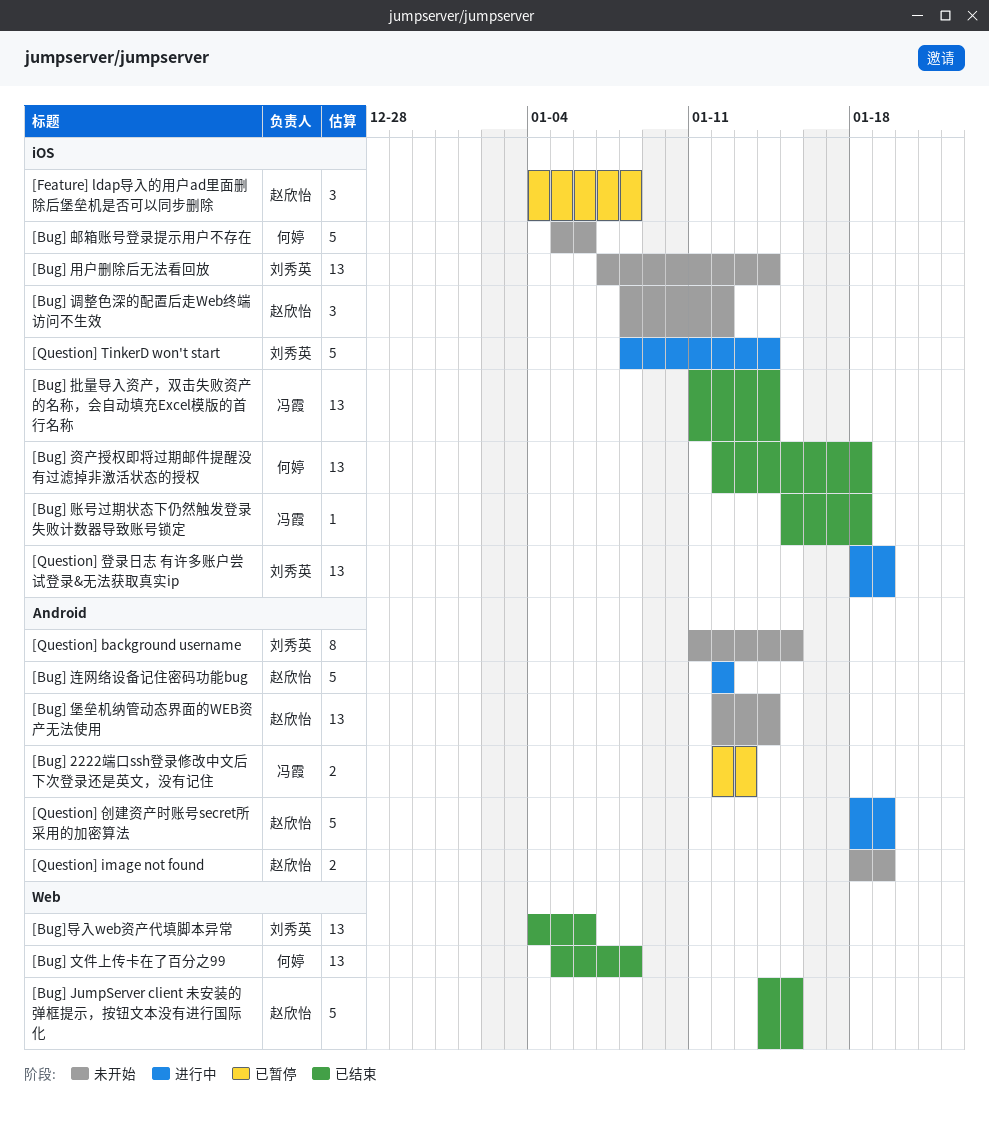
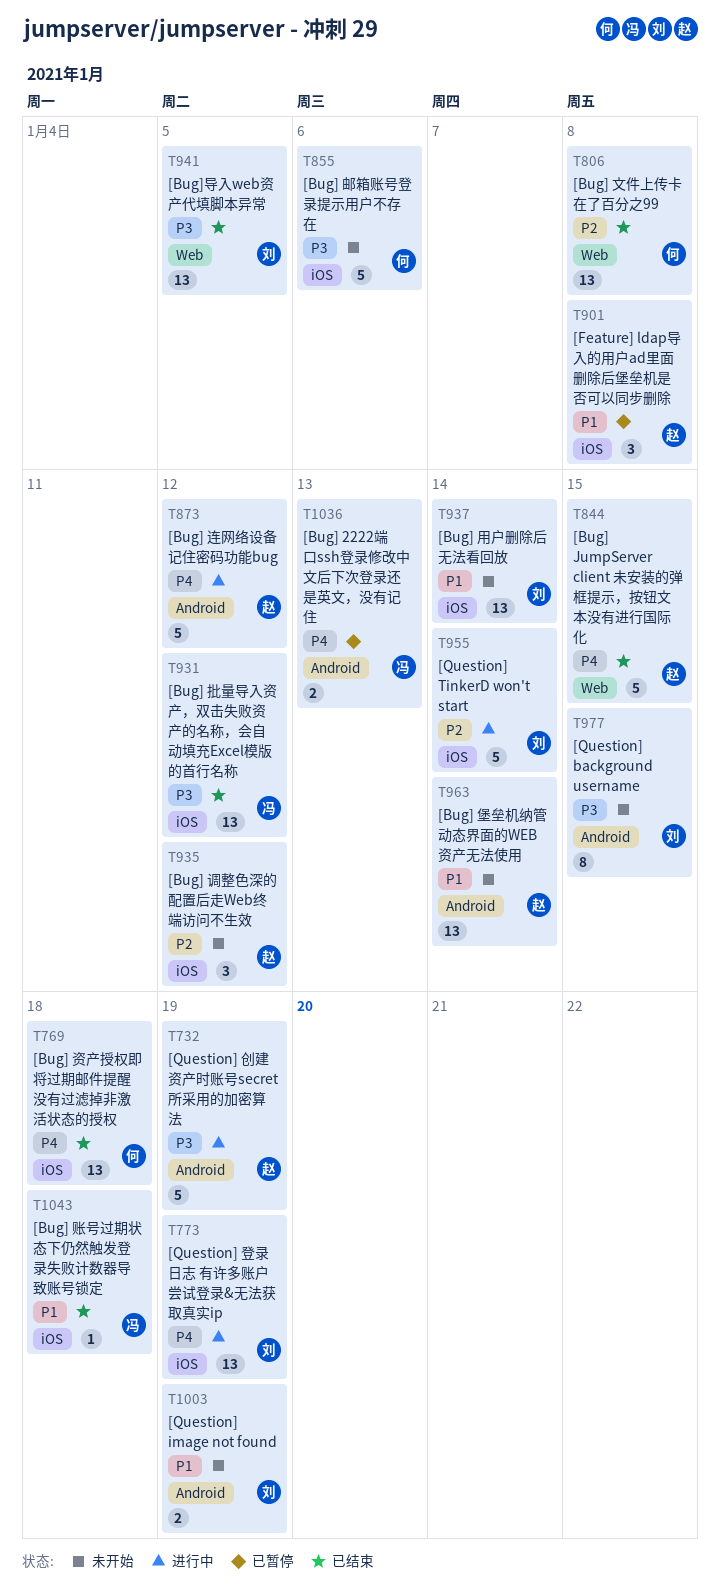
[Bug] 批量导入资产，双击失败资产的名称，会自动填充Excel模版的首行名称, due: Jan 14 -> Jan 12
[Bug]导入web资产代填脚本异常, due: Jan 6 -> Jan 5
[Question] image not found, owner: 赵欣怡 -> 刘秀英

